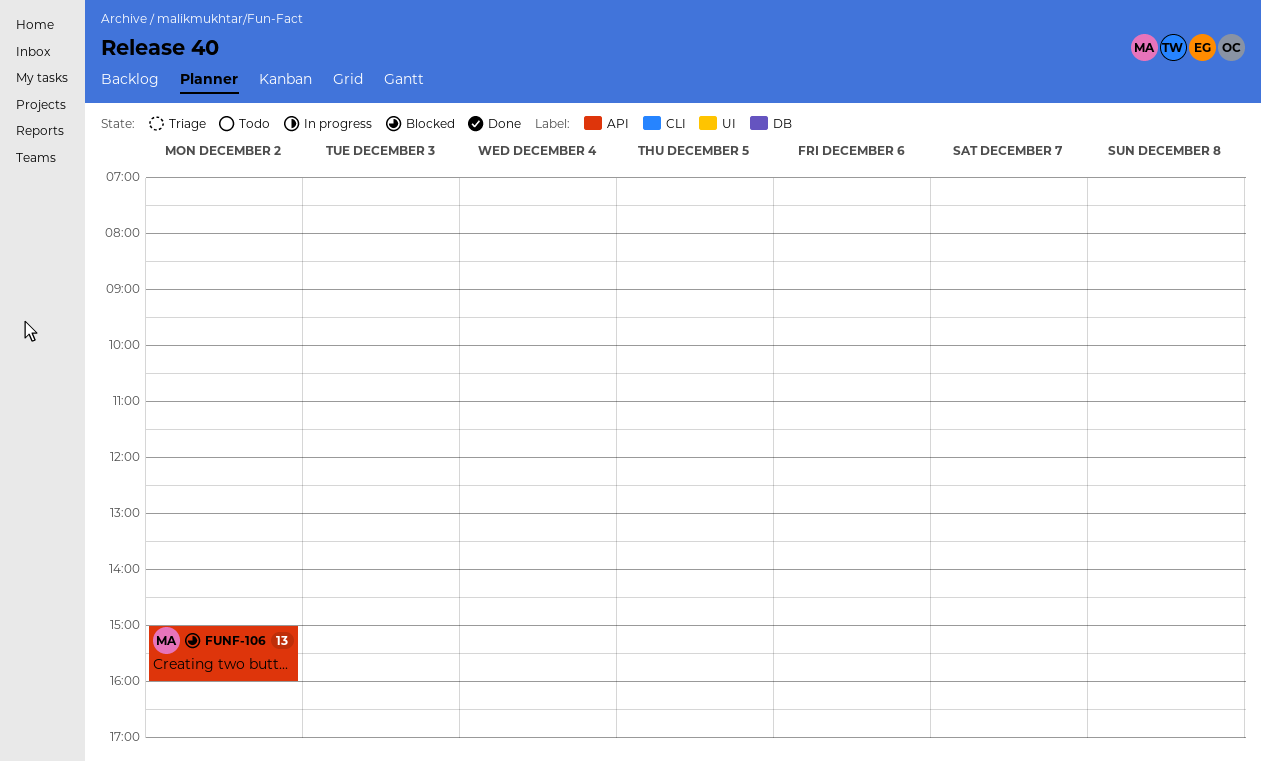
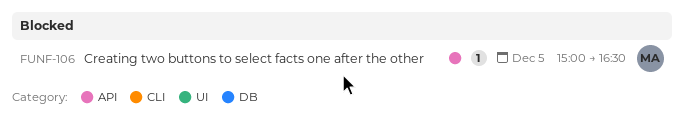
FUNF-106, estimate: 13 -> 1
FUNF-106, day: Dec 2 -> Dec 5
FUNF-106, ends: 16:00 -> 16:30

